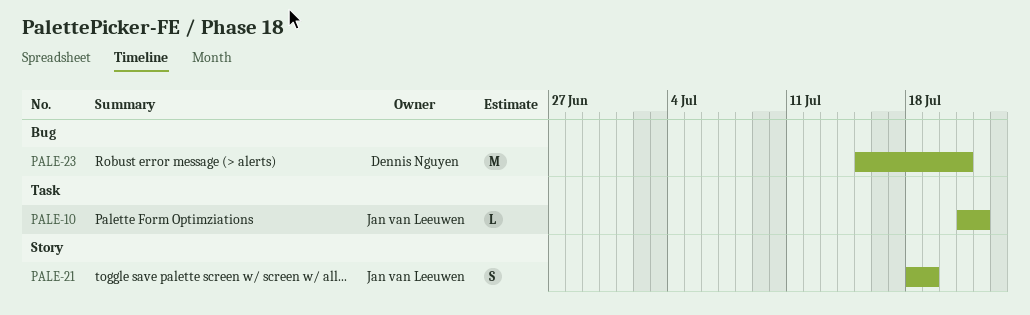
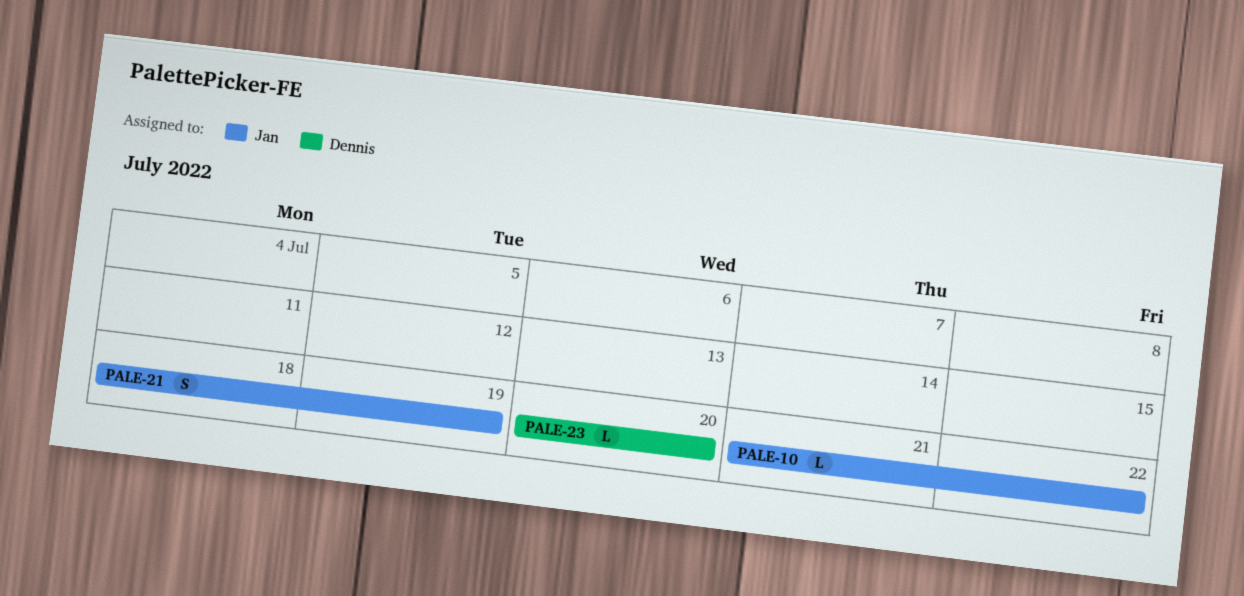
PALE-23, estimate: M -> L
PALE-23, start: Jul 15 -> Jul 20
PALE-23, due: Jul 21 -> Jul 20

